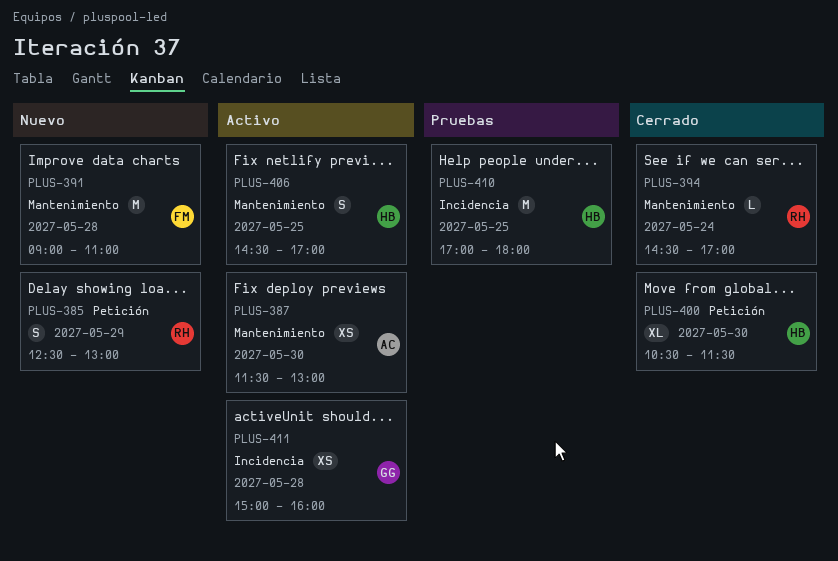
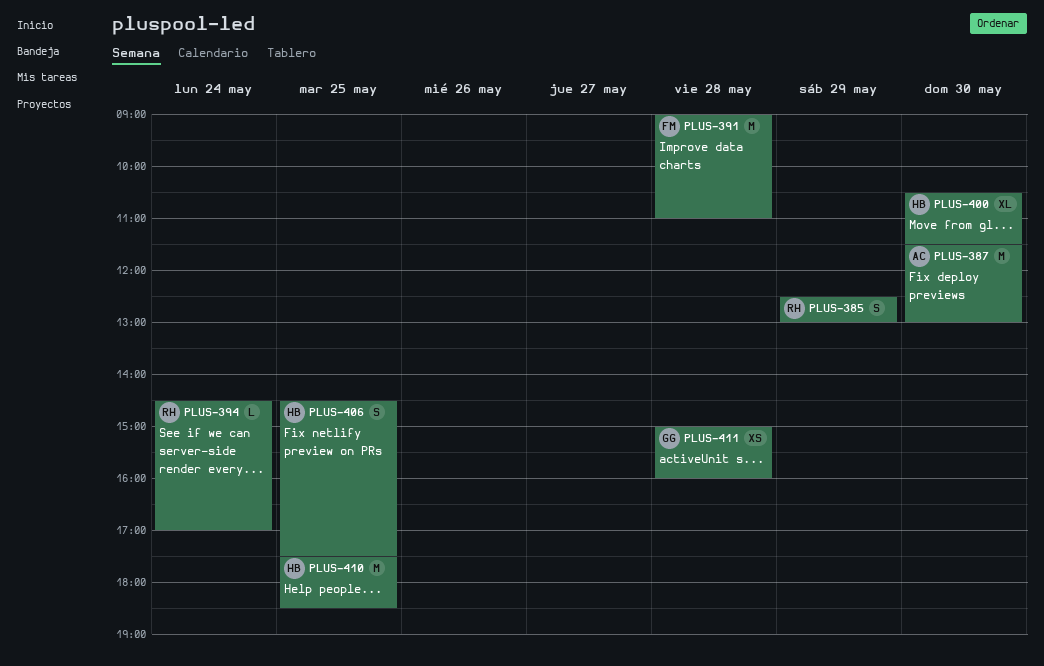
PLUS-387, estimate: XS -> M
PLUS-406, ends: 17:00 -> 17:30
PLUS-410, begins: 17:00 -> 17:30
PLUS-410, ends: 18:00 -> 18:30

